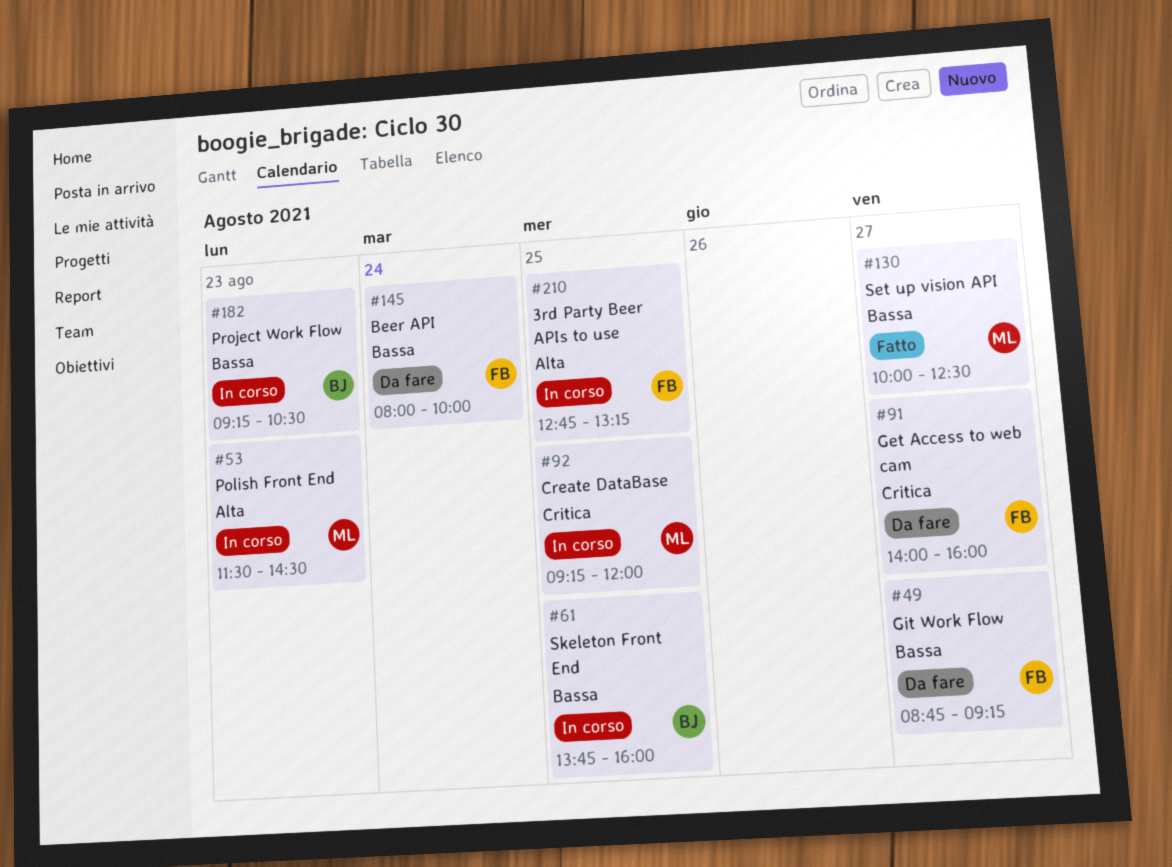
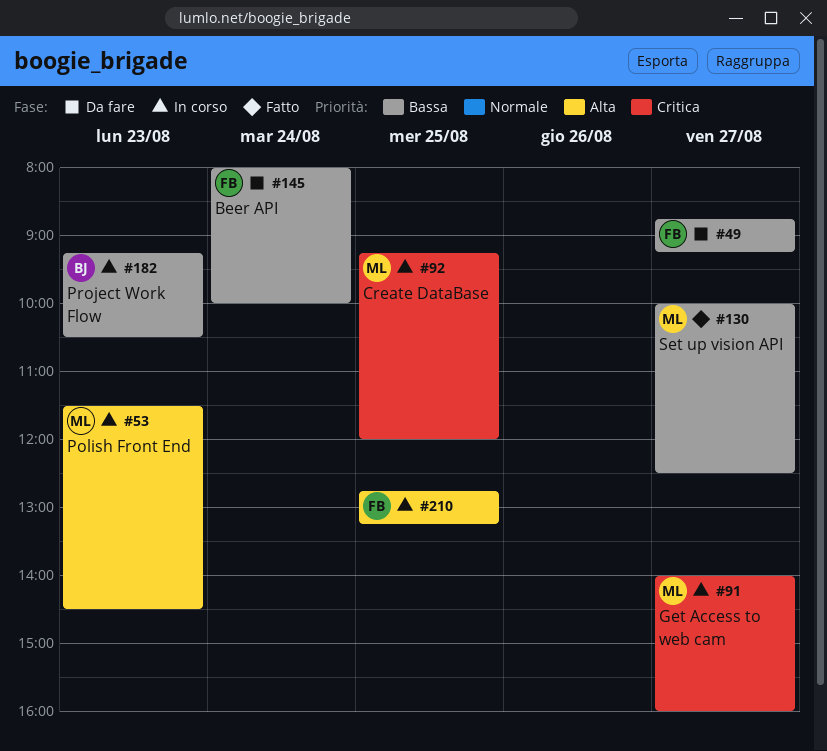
#61: present -> none
#91, status: Da fare -> In corso
#91, owner: FB -> ML

